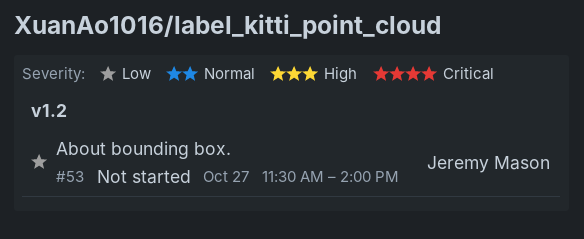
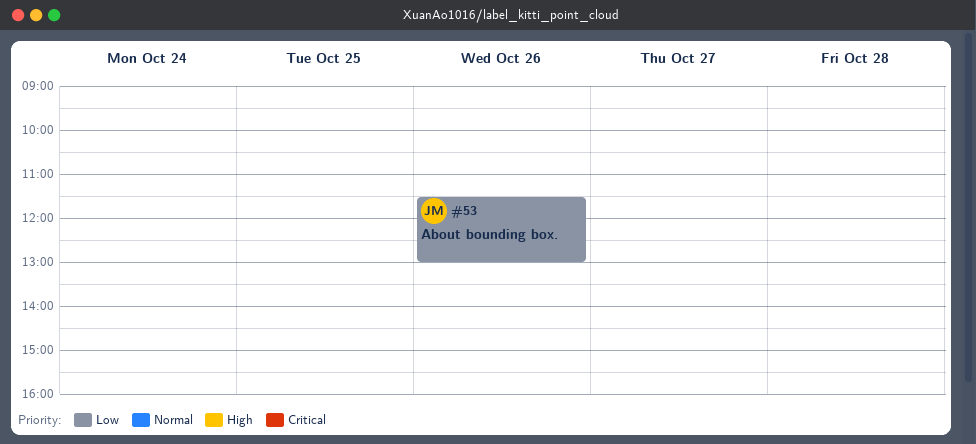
#53, day: Oct 27 -> Oct 26
#53, ends: 14:00 -> 13:00

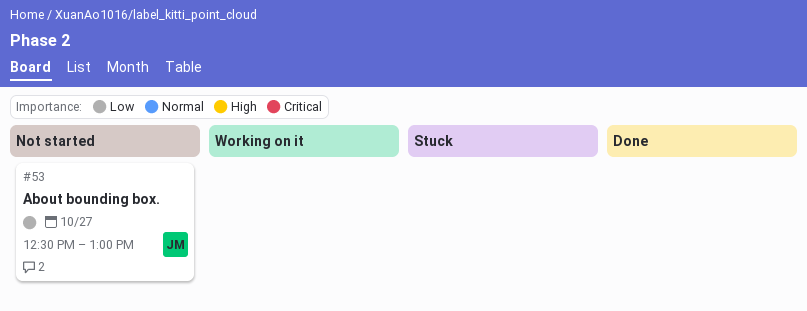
#53, day: Oct 26 -> Oct 27
#53, begins: 11:30 -> 12:30

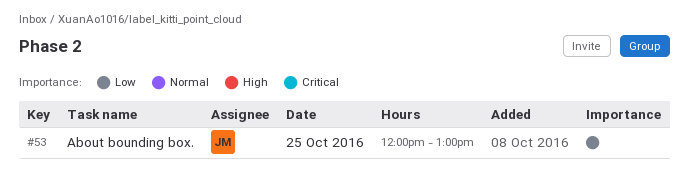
#53, day: Oct 27 -> Oct 25
#53, begins: 12:30 -> 12:00

